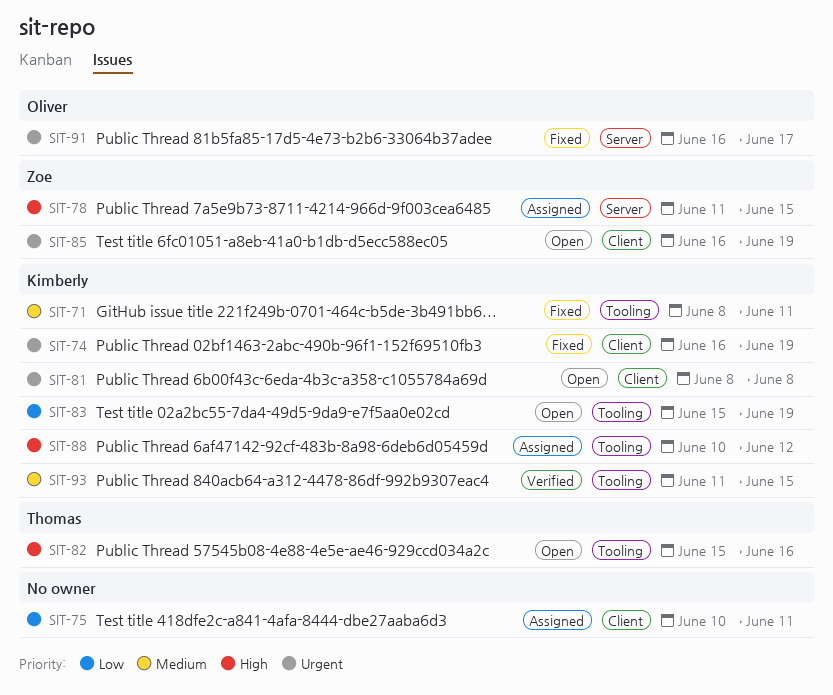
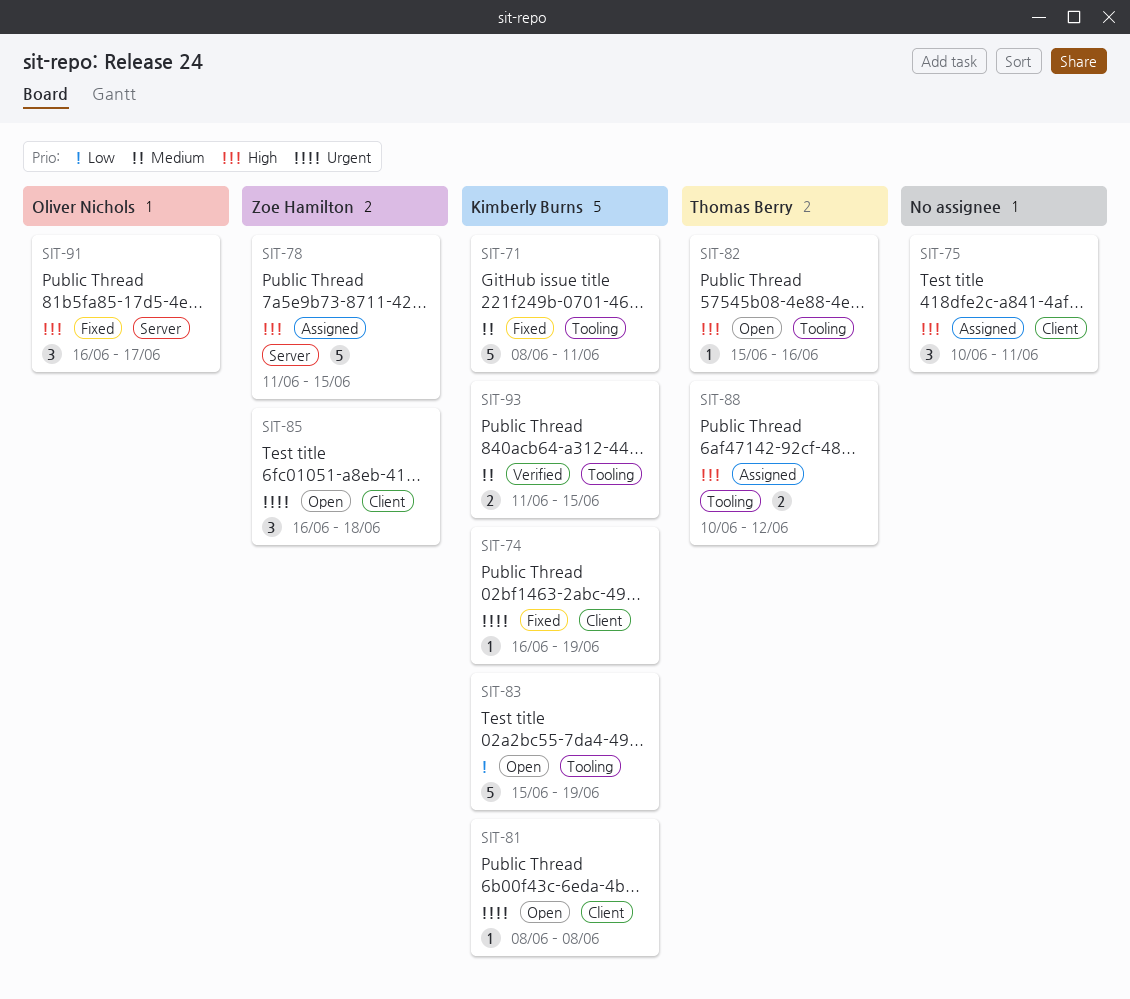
SIT-75, priority: Low -> High
SIT-85, due: Jun 19 -> Jun 18
SIT-88, owner: Kimberly Burns -> Thomas Berry
SIT-91, priority: Urgent -> High

